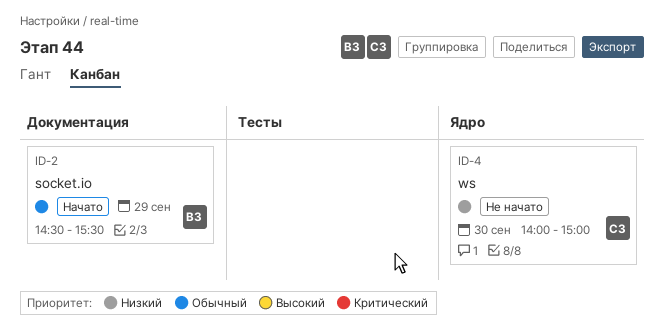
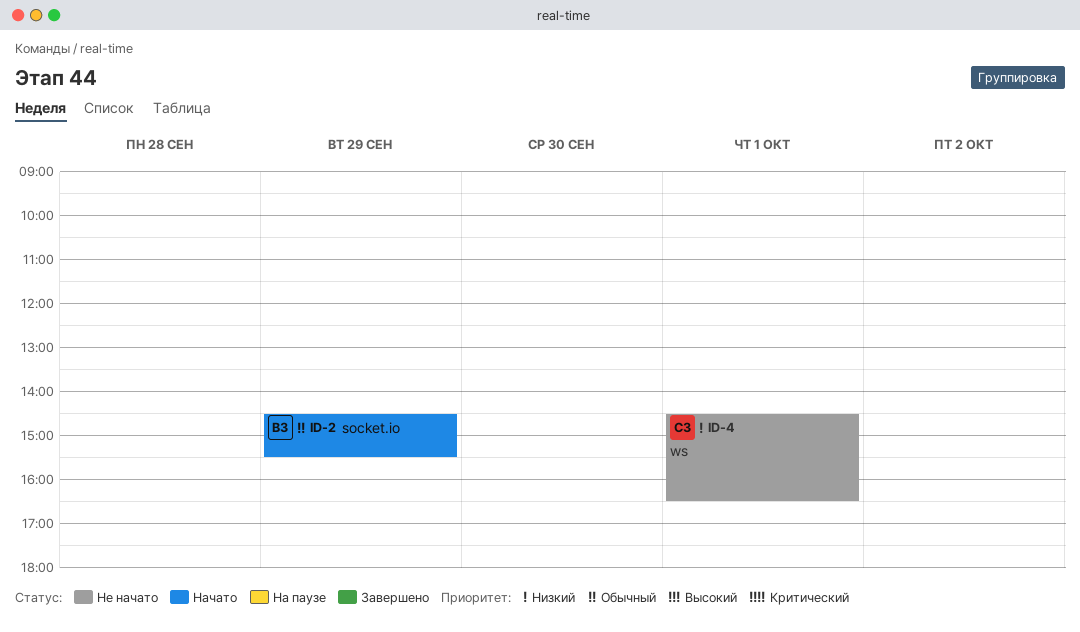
ID-4, day: Sep 30 -> Oct 1
ID-4, begins: 14:00 -> 14:30
ID-4, ends: 15:00 -> 16:30

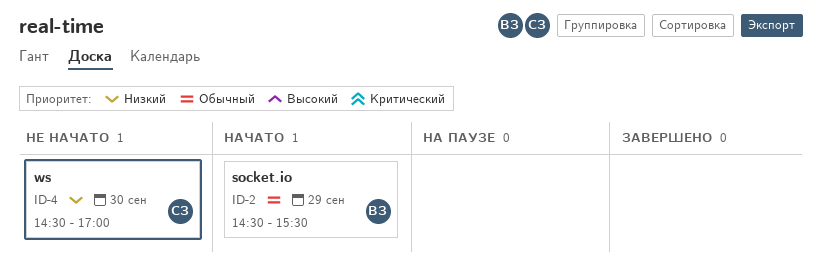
ID-4, day: Oct 1 -> Sep 30
ID-4, ends: 16:30 -> 17:00

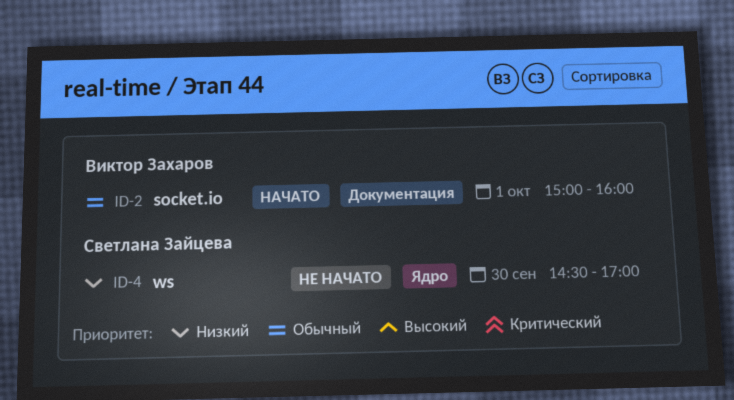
ID-2, day: Sep 29 -> Oct 1
ID-2, begins: 14:30 -> 15:00
ID-2, ends: 15:30 -> 16:00

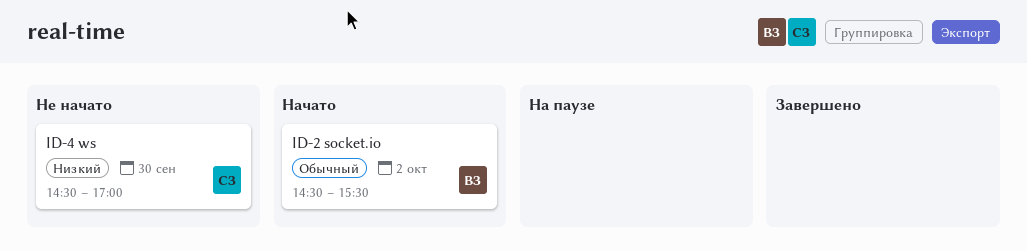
ID-2, day: Oct 1 -> Oct 2
ID-2, begins: 15:00 -> 14:30
ID-2, ends: 16:00 -> 15:30

